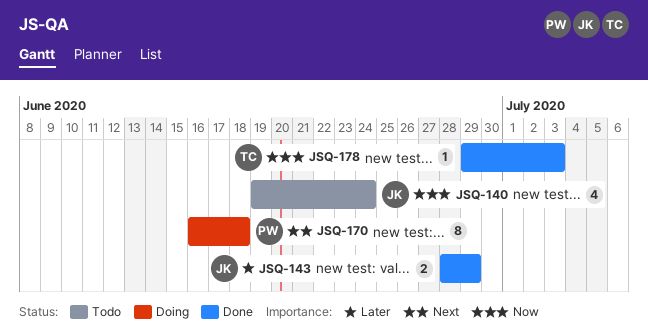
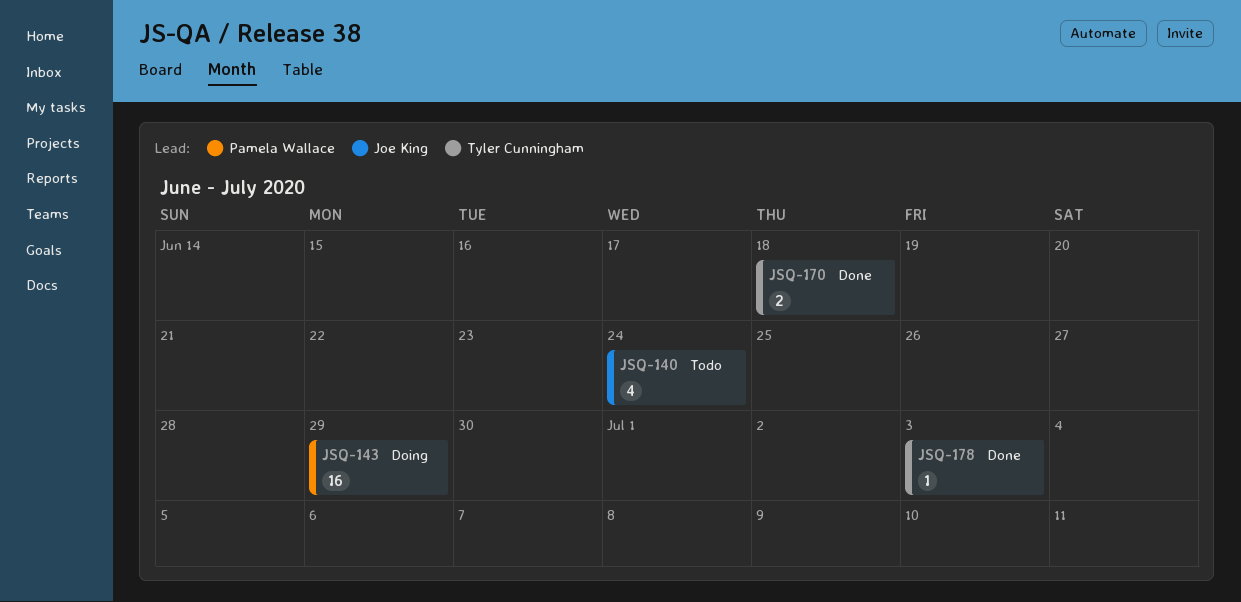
JSQ-143, status: Done -> Doing
JSQ-143, owner: Joe King -> Pamela Wallace
JSQ-143, estimate: 2 -> 16
JSQ-170, status: Doing -> Done
JSQ-170, owner: Pamela Wallace -> Tyler Cunningham
JSQ-170, estimate: 8 -> 2

